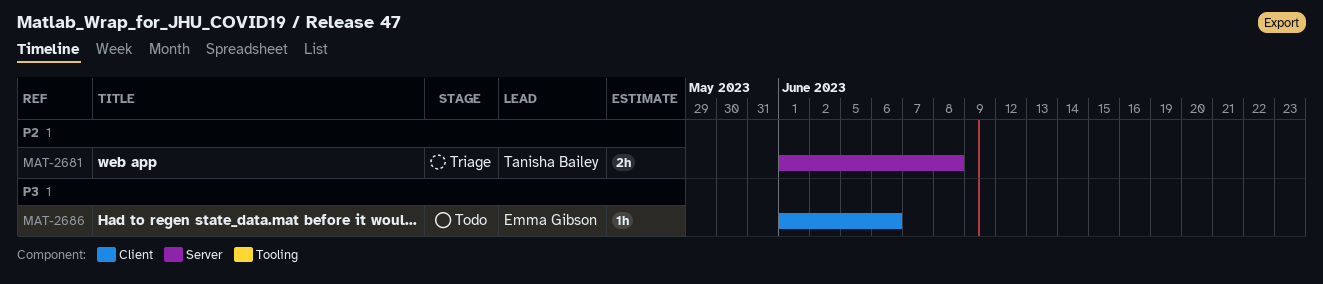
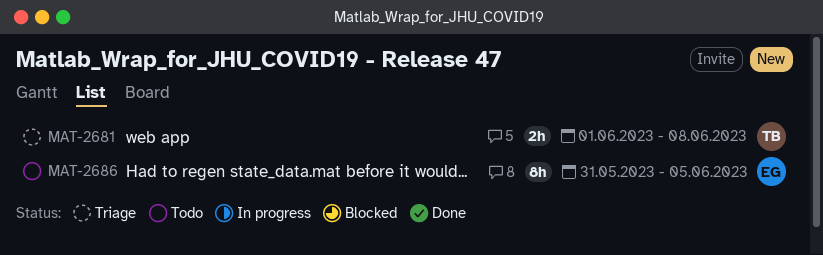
MAT-2686, estimate: 1h -> 8h
MAT-2686, start: Jun 1 -> May 31
MAT-2686, due: Jun 6 -> Jun 5

